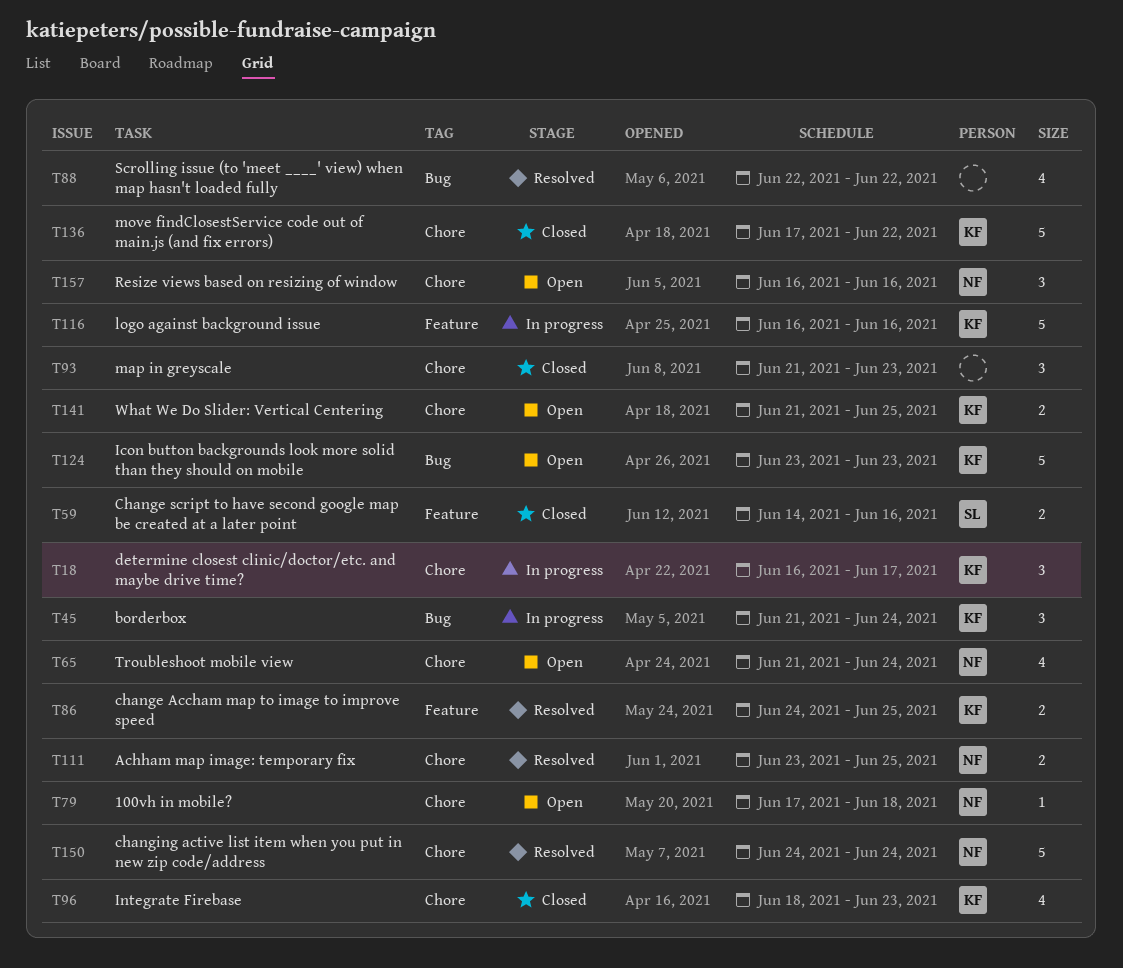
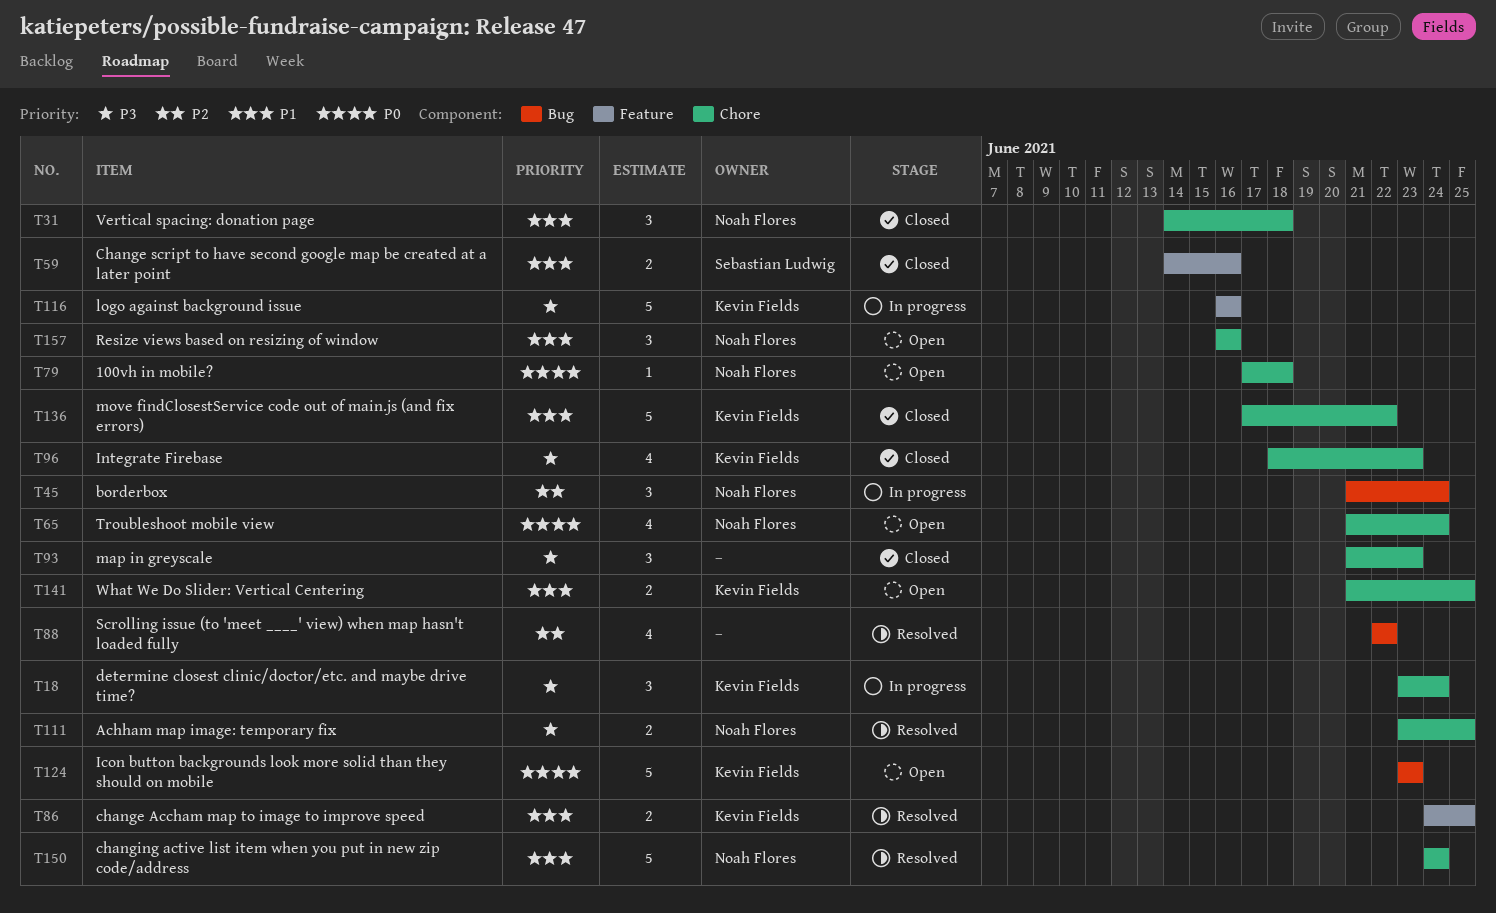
T18, start: Jun 16 -> Jun 23
T18, due: Jun 17 -> Jun 24
T31: none -> present
T45, owner: Kevin Fields -> Noah Flores

